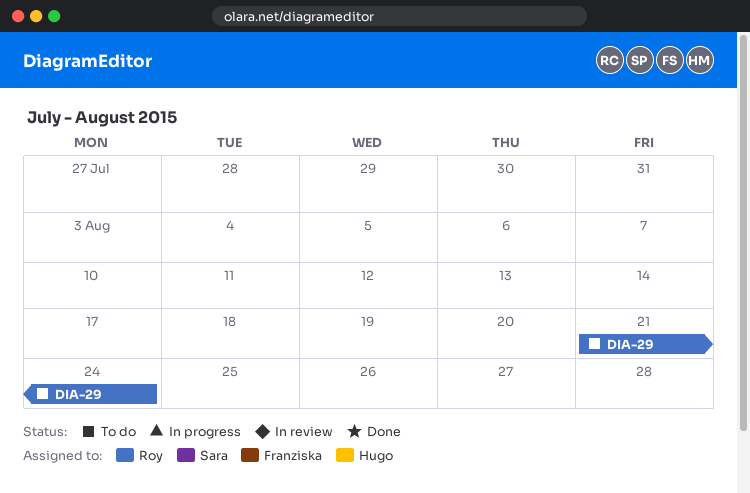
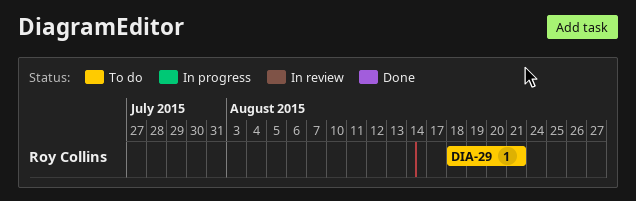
DIA-29, start: Aug 21 -> Aug 18
DIA-29, due: Aug 24 -> Aug 21

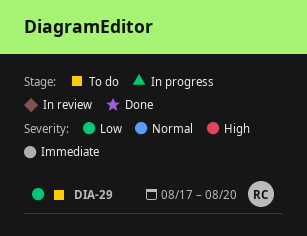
DIA-29, start: Aug 18 -> Aug 17
DIA-29, due: Aug 21 -> Aug 20

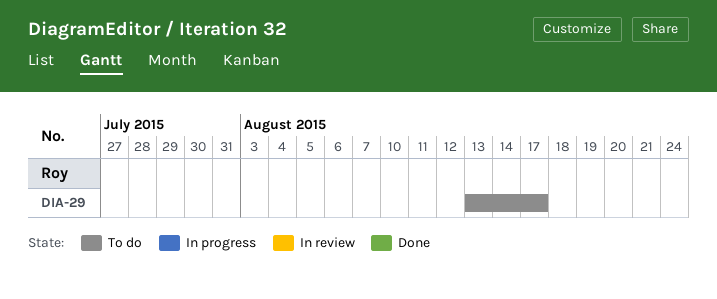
DIA-29, start: Aug 17 -> Aug 13
DIA-29, due: Aug 20 -> Aug 17

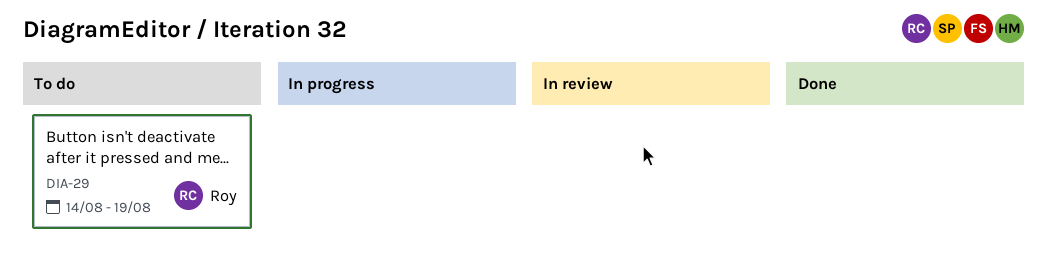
DIA-29, start: Aug 13 -> Aug 14
DIA-29, due: Aug 17 -> Aug 19

